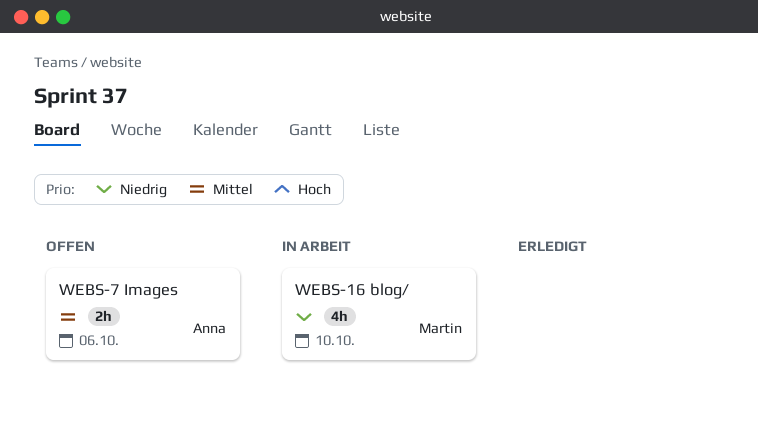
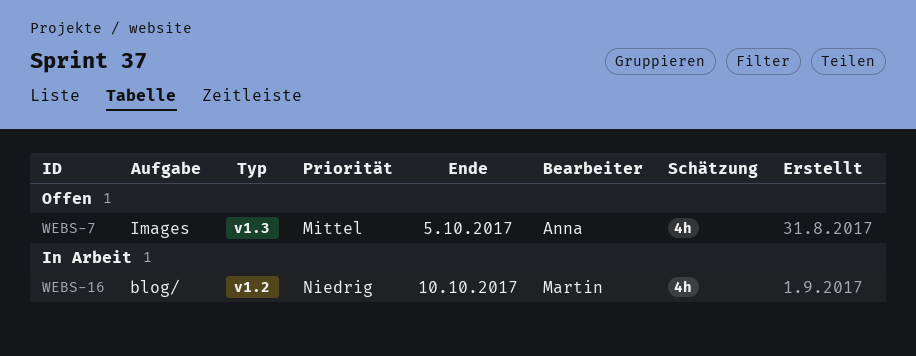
WEBS-7, estimate: 2h -> 4h
WEBS-7, due: Oct 6 -> Oct 5

